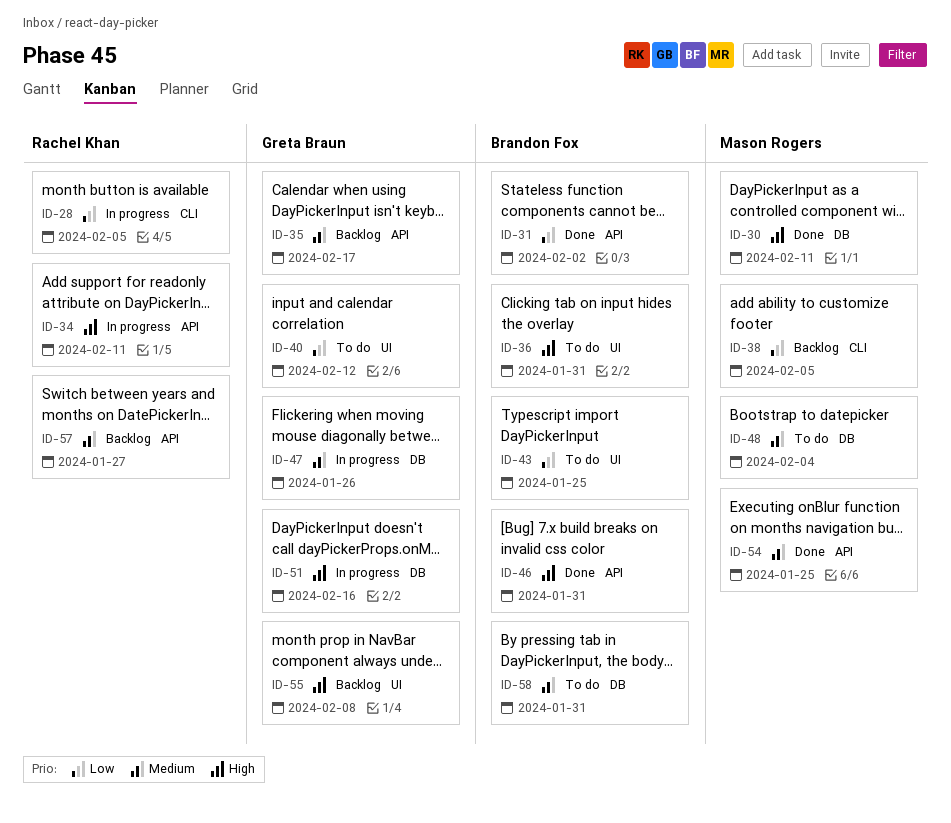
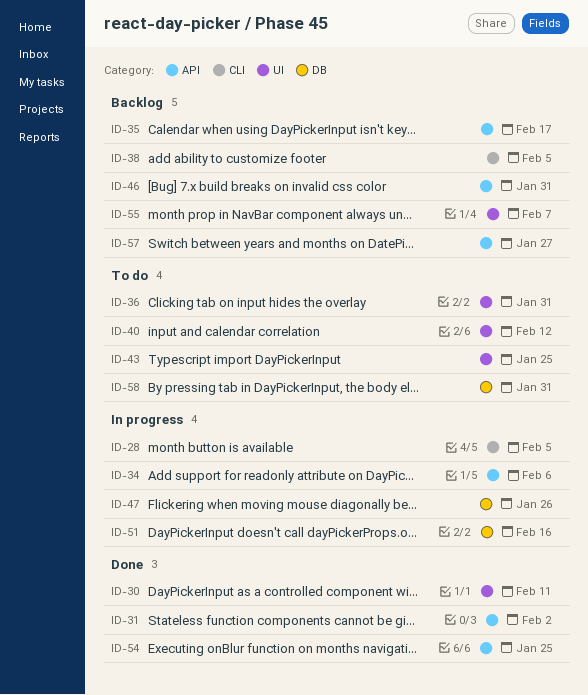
ID-30, label: DB -> UI
ID-34, due: Feb 11 -> Feb 6
ID-46, status: Done -> Backlog
ID-48: present -> none
ID-55, due: Feb 8 -> Feb 7

